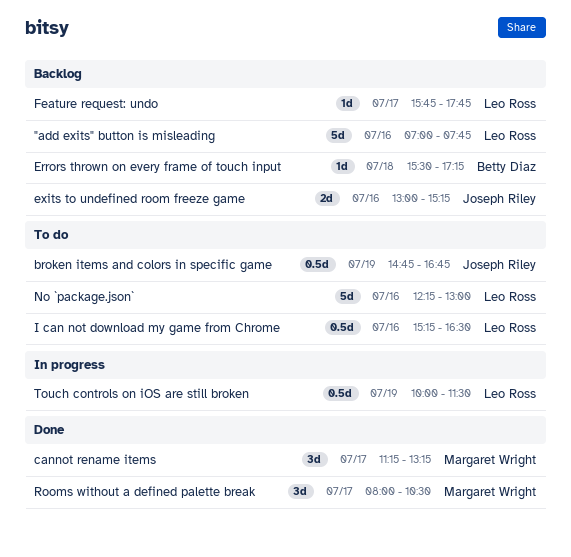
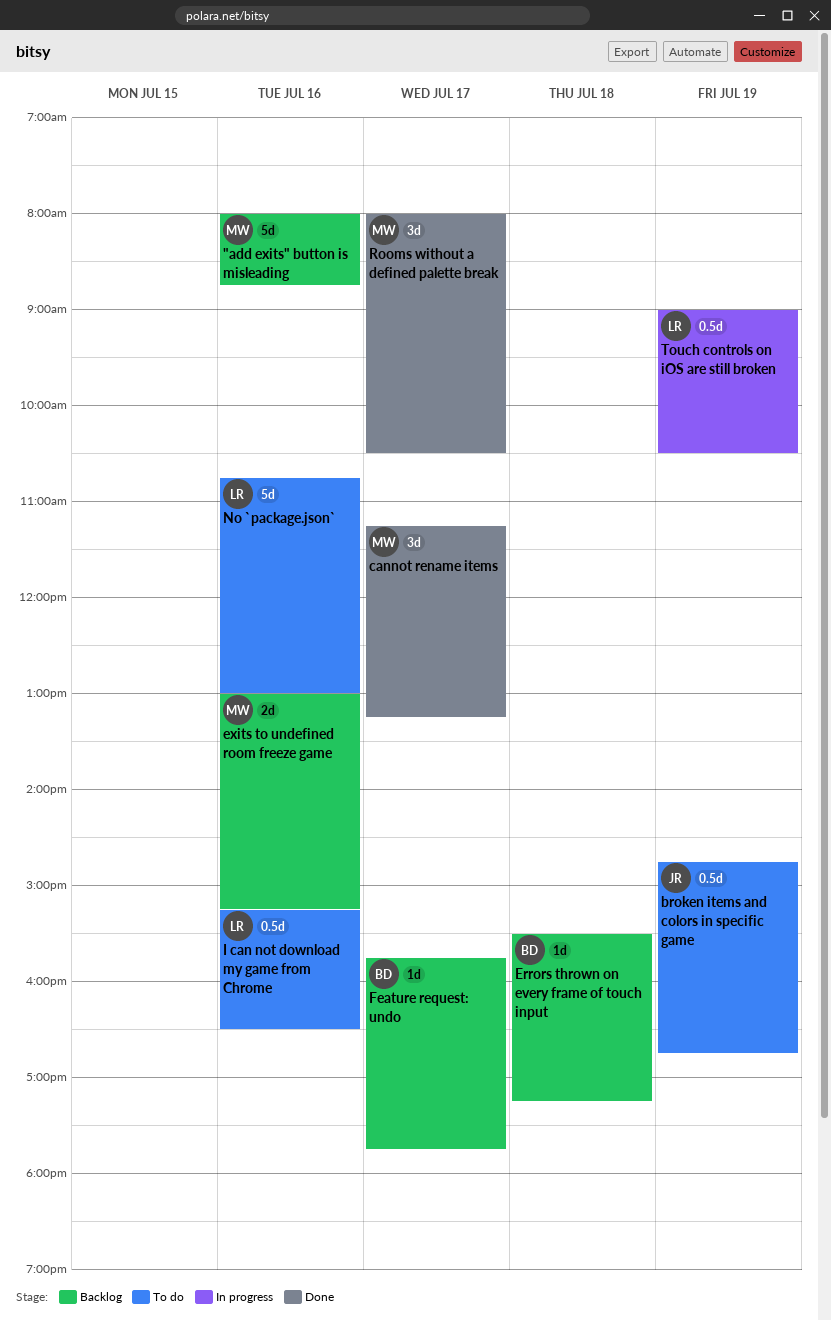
"add exits" button is misleading, owner: Leo Ross -> Margaret Wright
"add exits" button is misleading, begins: 07:00 -> 08:00
"add exits" button is misleading, ends: 07:45 -> 08:45
exits to undefined room freeze game, owner: Joseph Riley -> Margaret Wright
Feature request: undo, owner: Leo Ross -> Betty Diaz
No `package.json`, begins: 12:15 -> 10:45
Touch controls on iOS are still broken, begins: 10:00 -> 09:00
Touch controls on iOS are still broken, ends: 11:30 -> 10:30

